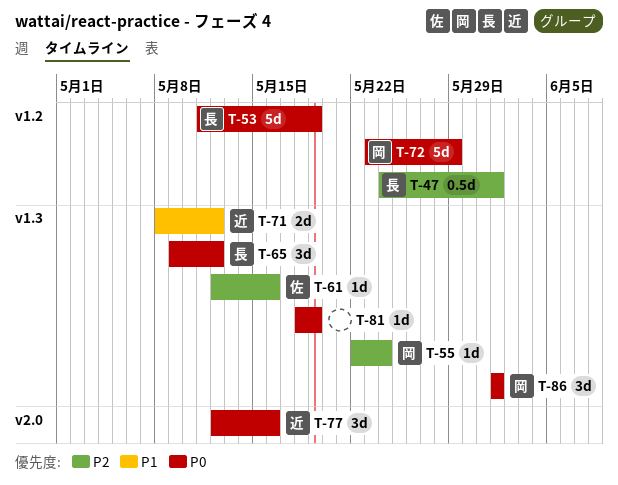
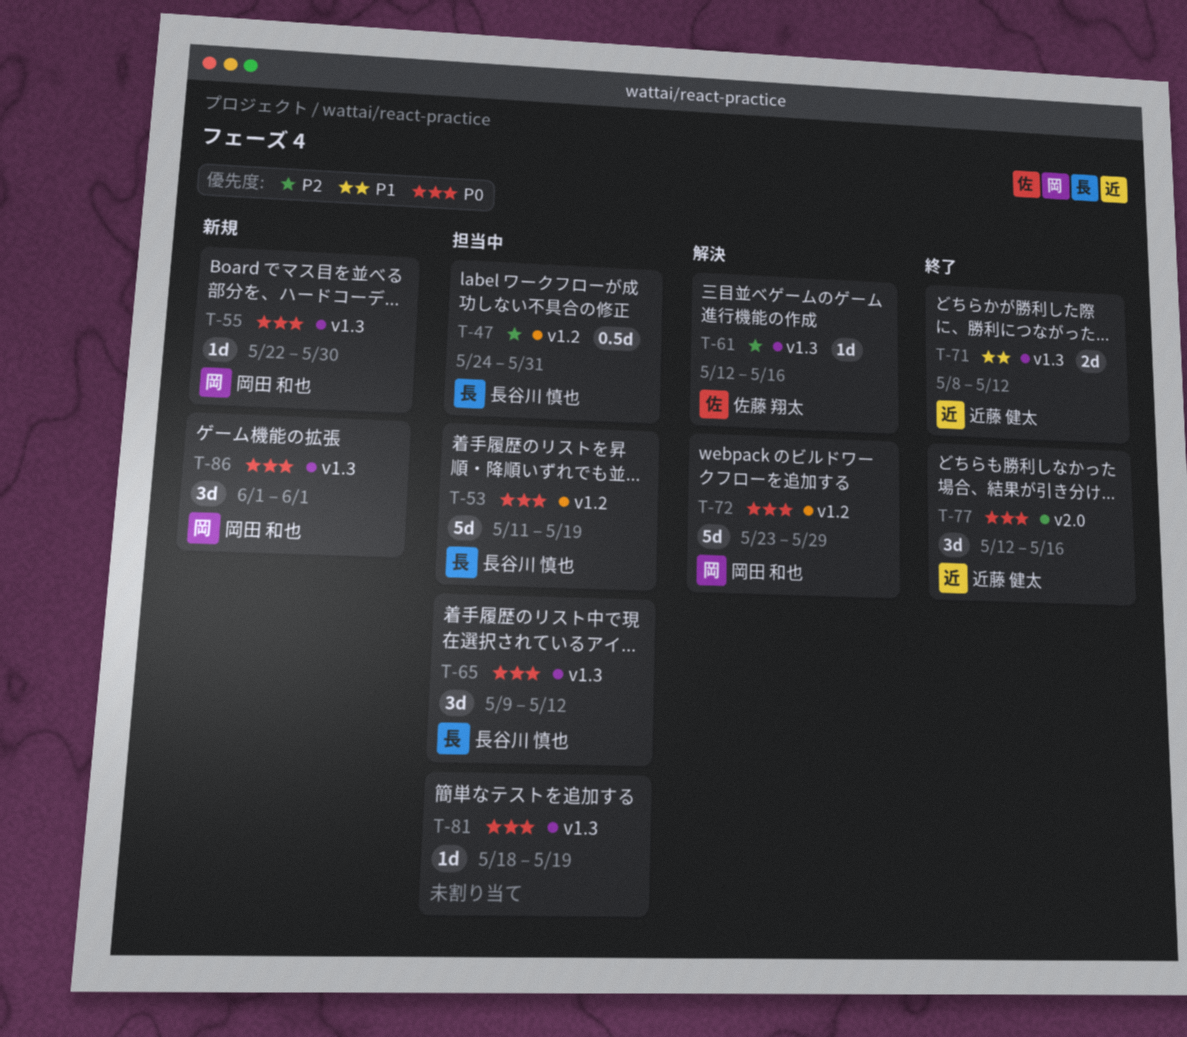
T-47, due: Jun 1 -> May 31
T-55, priority: P2 -> P0
T-55, due: May 24 -> May 30

